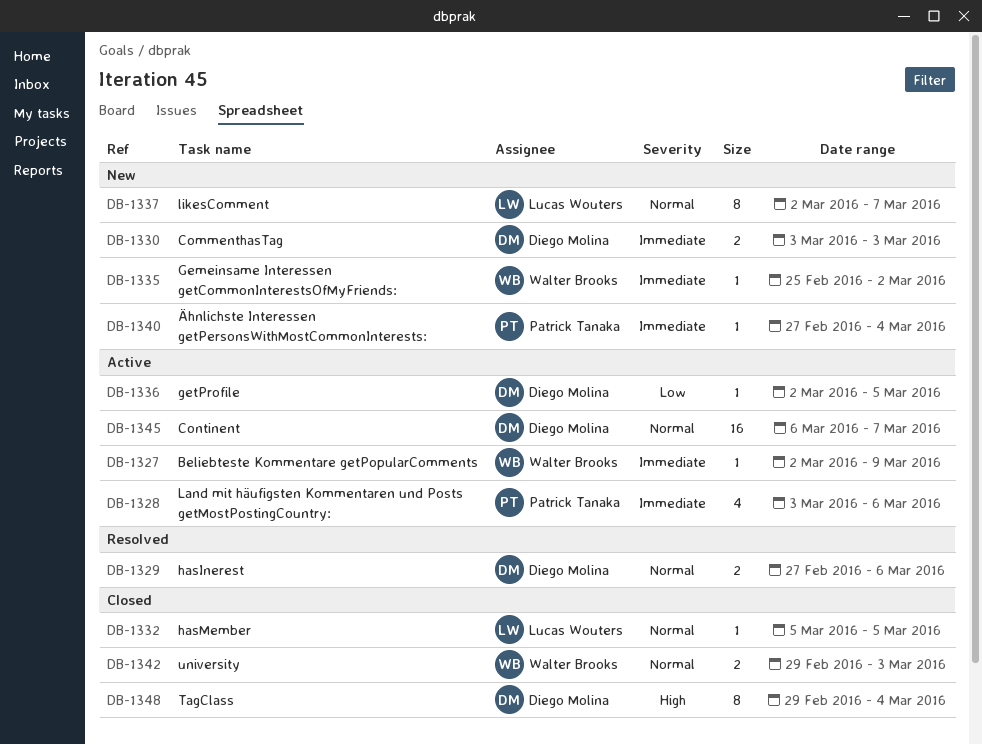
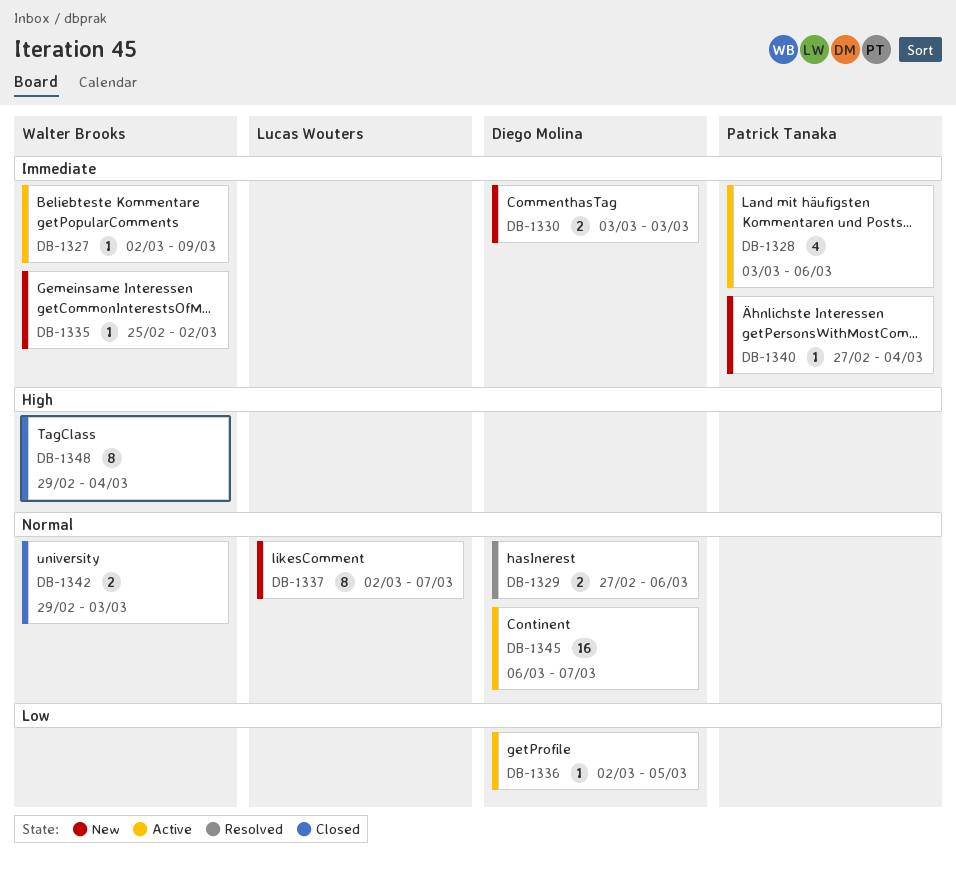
DB-1332: present -> none
DB-1348, owner: Diego Molina -> Walter Brooks

